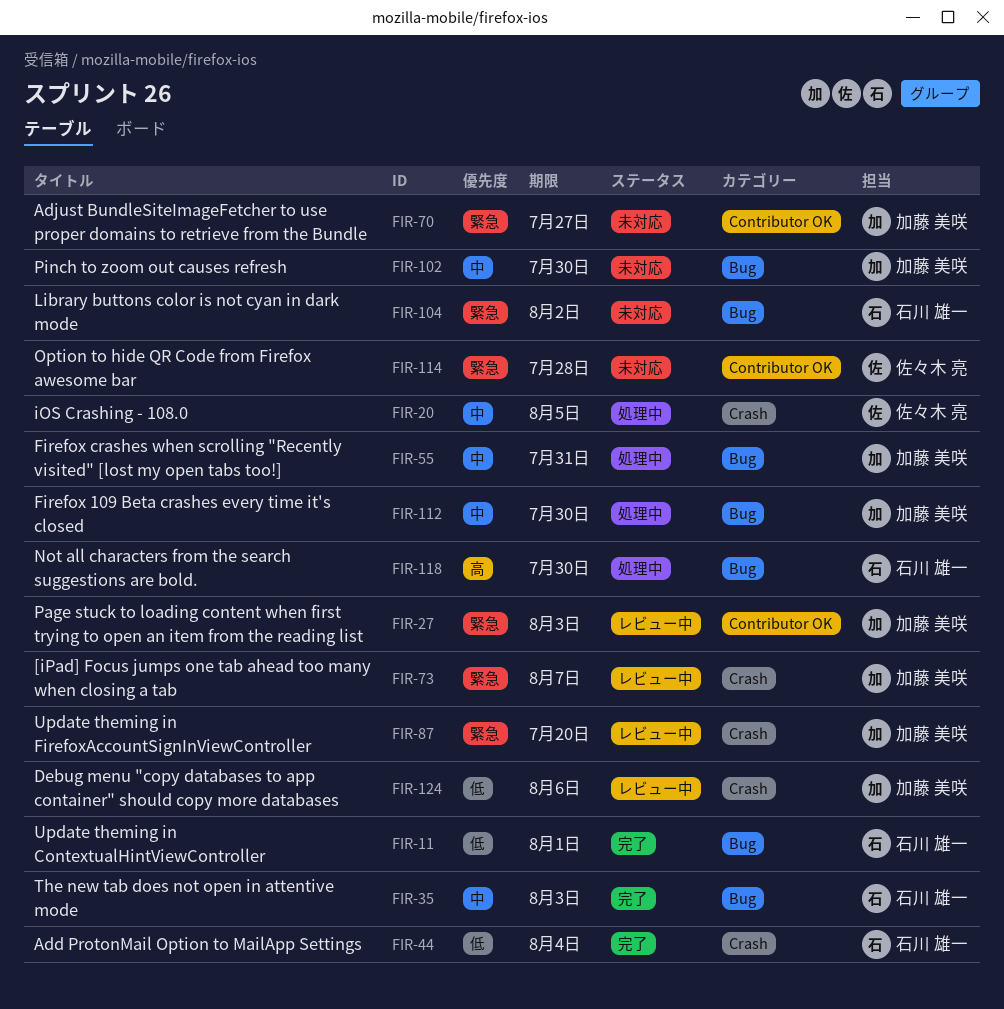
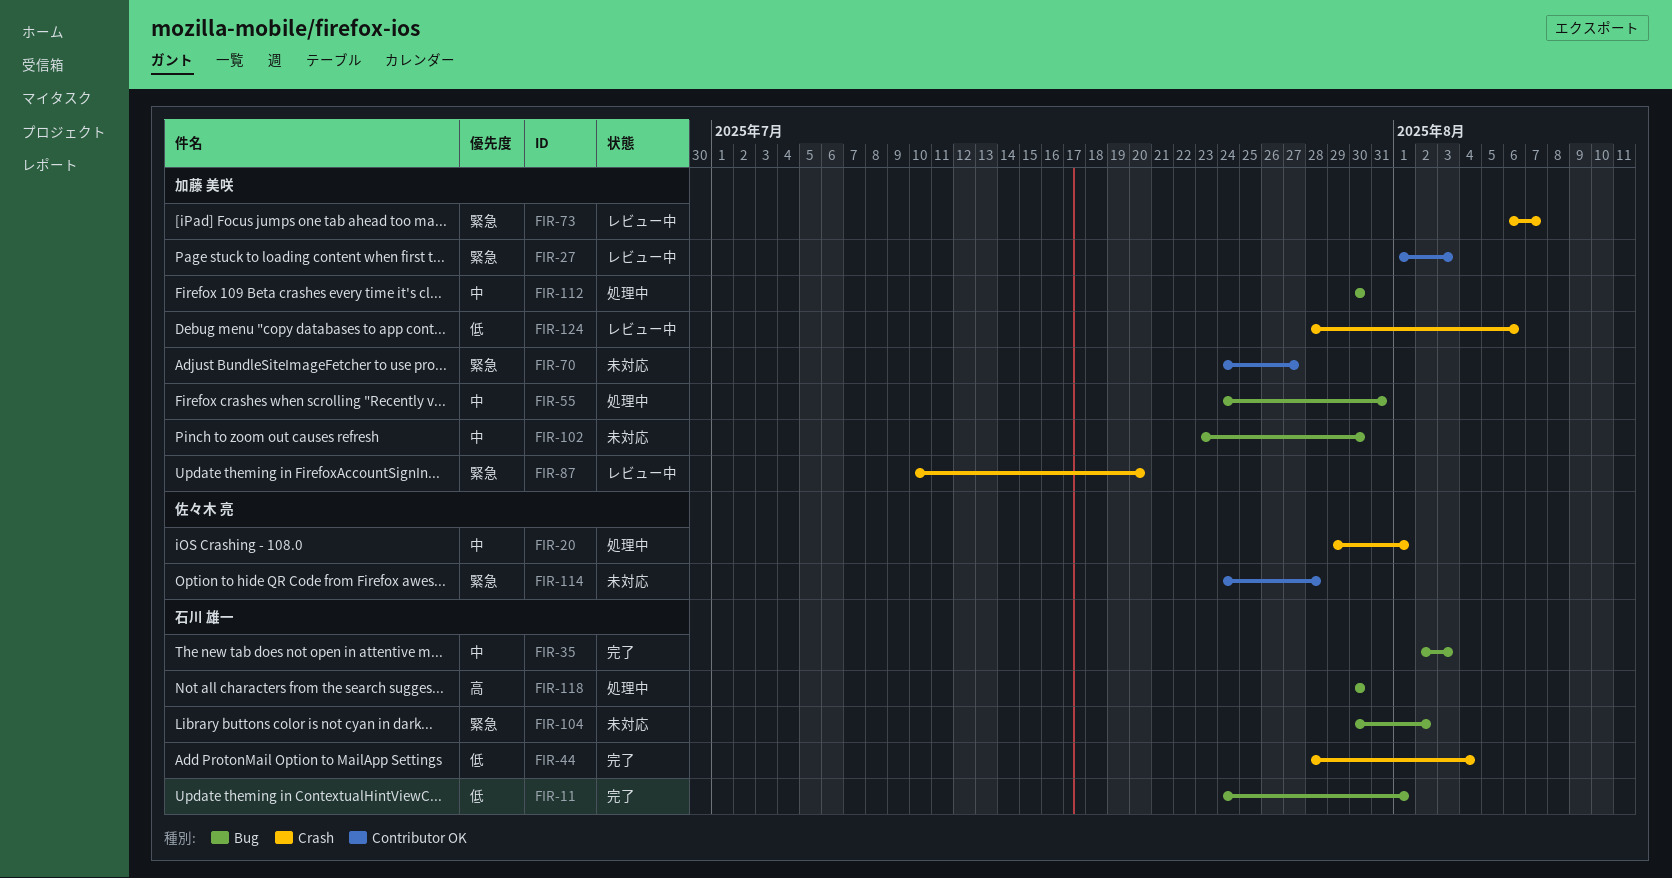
FIR-20, due: Aug 5 -> Aug 1

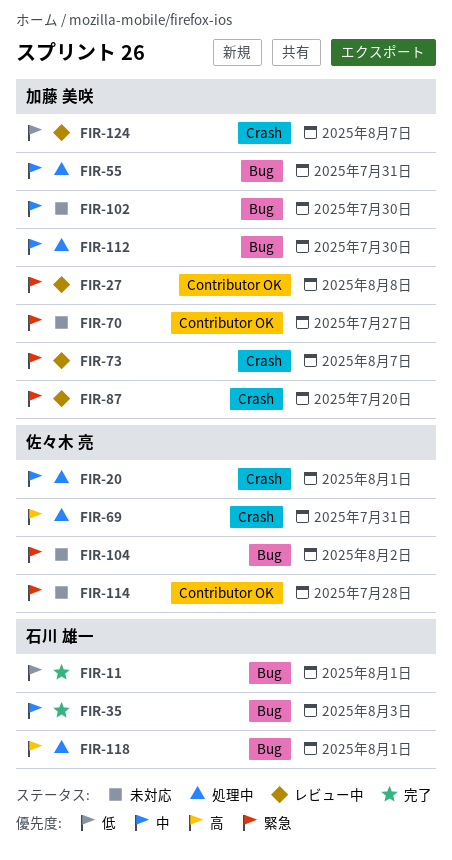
FIR-27, due: Aug 3 -> Aug 8
FIR-44: present -> none
FIR-69: none -> present
FIR-104, owner: 石川 雄一 -> 佐々木 亮
FIR-118, due: Jul 30 -> Aug 1
FIR-124, due: Aug 6 -> Aug 7

